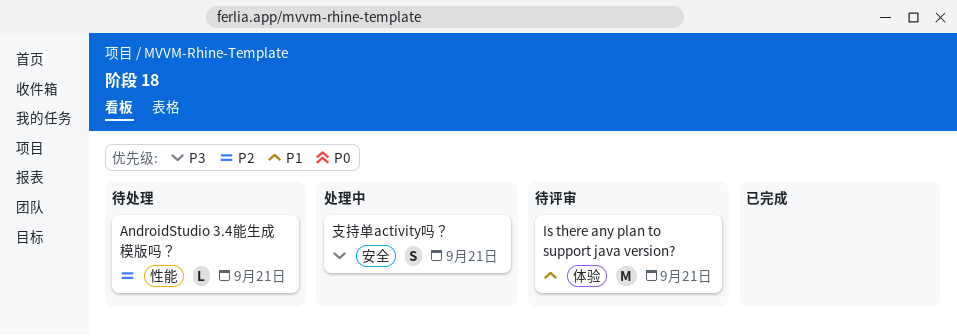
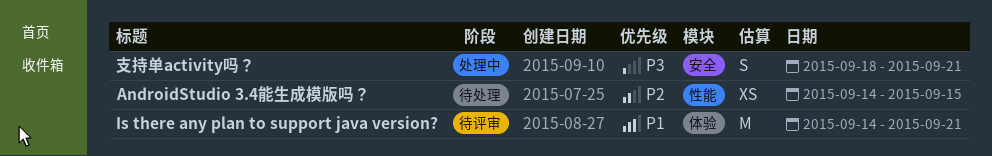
AndroidStudio 3.4能生成模版吗？, estimate: L -> XS
AndroidStudio 3.4能生成模版吗？, due: Sep 21 -> Sep 15

